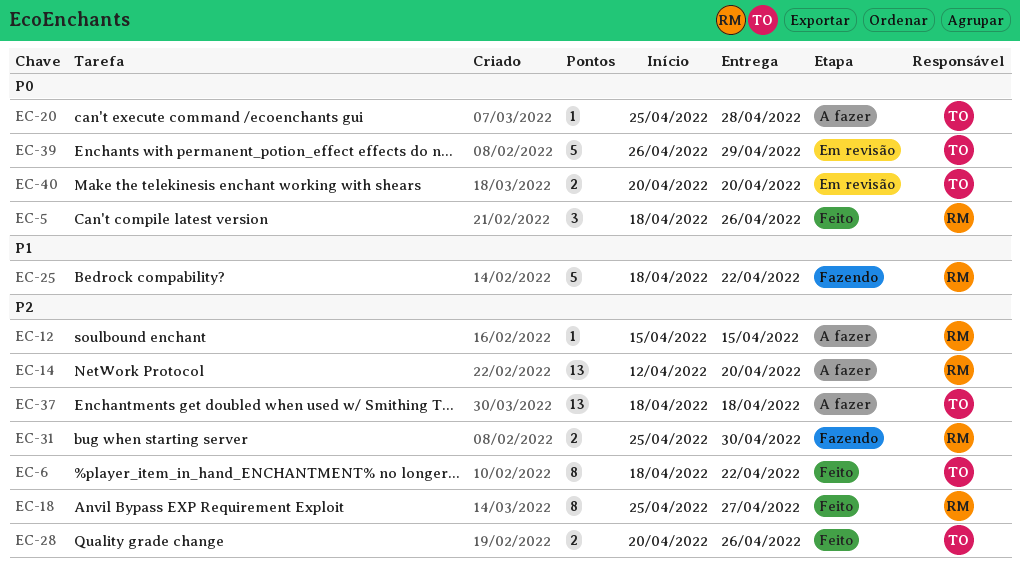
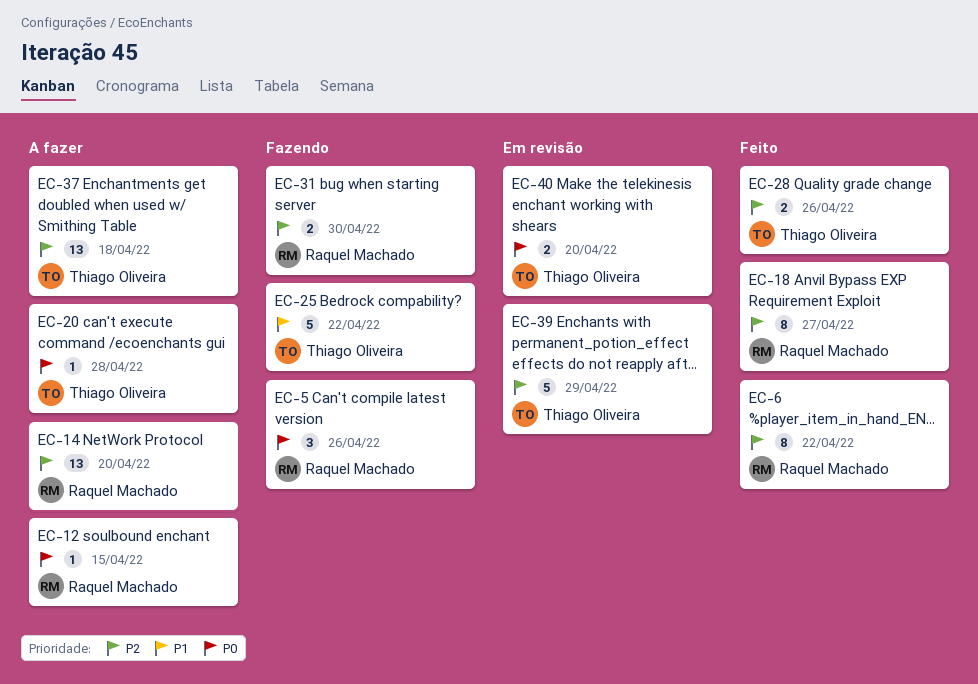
EC-5, status: Feito -> Fazendo
EC-6, owner: Thiago Oliveira -> Raquel Machado
EC-12, priority: P2 -> P0
EC-25, owner: Raquel Machado -> Thiago Oliveira
EC-39, priority: P0 -> P2

